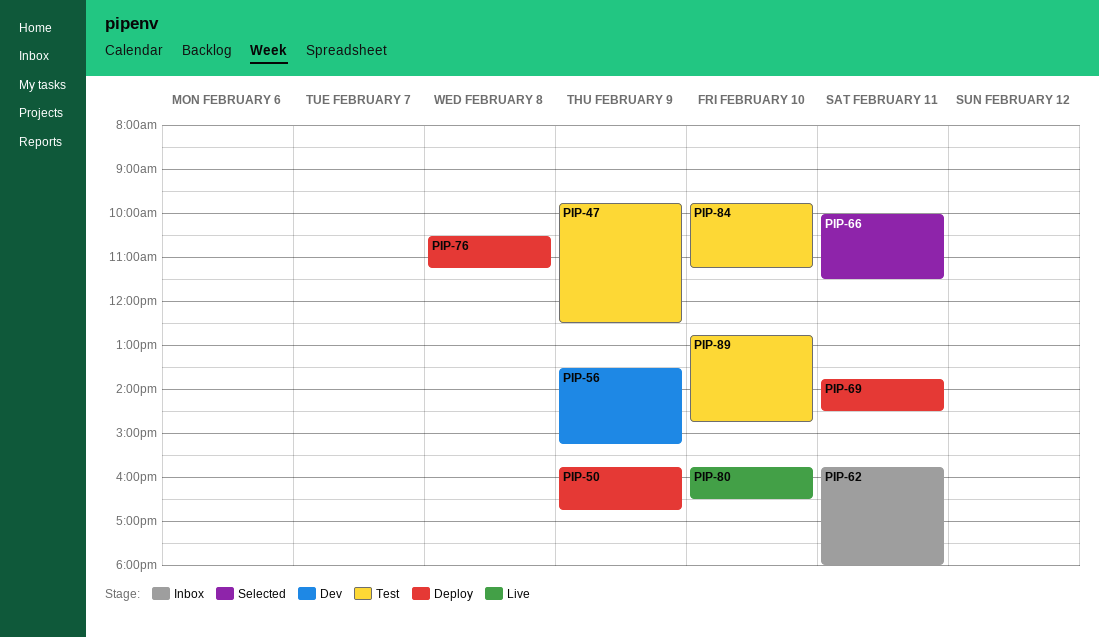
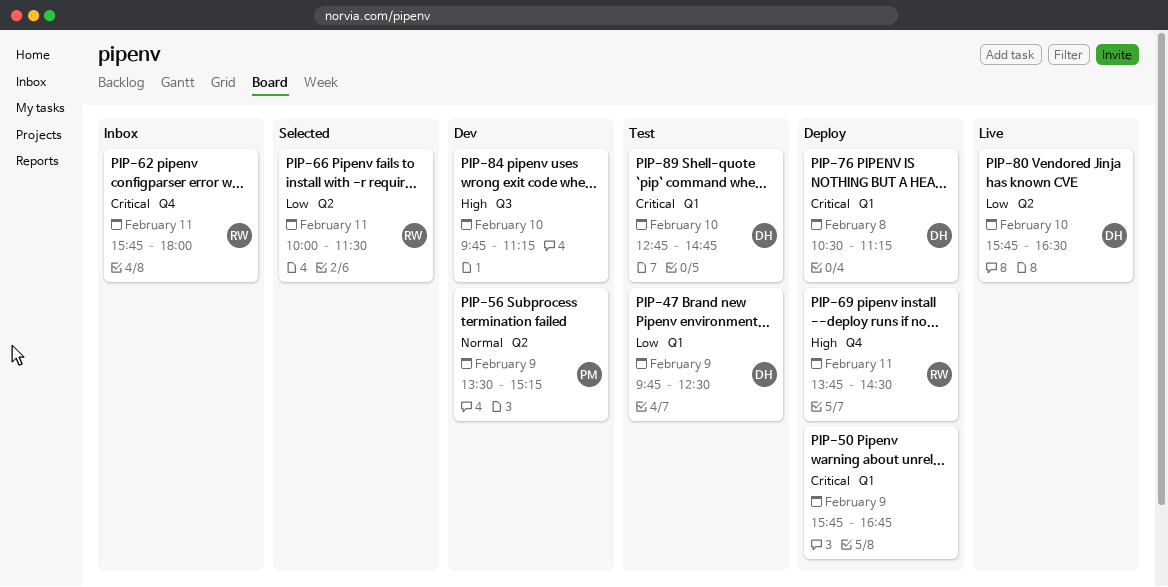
PIP-84, status: Test -> Dev

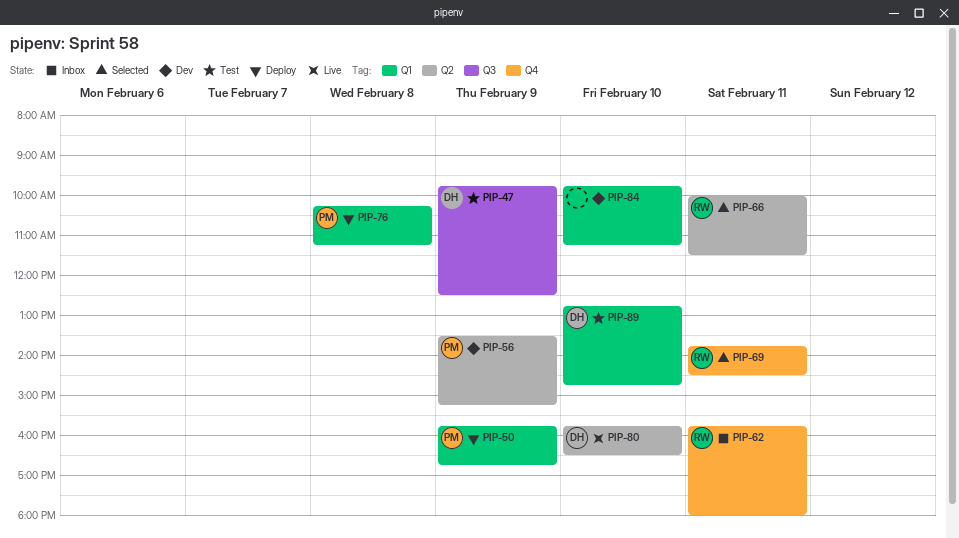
PIP-47, label: Q1 -> Q3
PIP-50, owner: none -> PM
PIP-69, status: Deploy -> Selected
PIP-76, owner: DH -> PM
PIP-76, begins: 10:30 -> 10:15
PIP-84, label: Q3 -> Q1

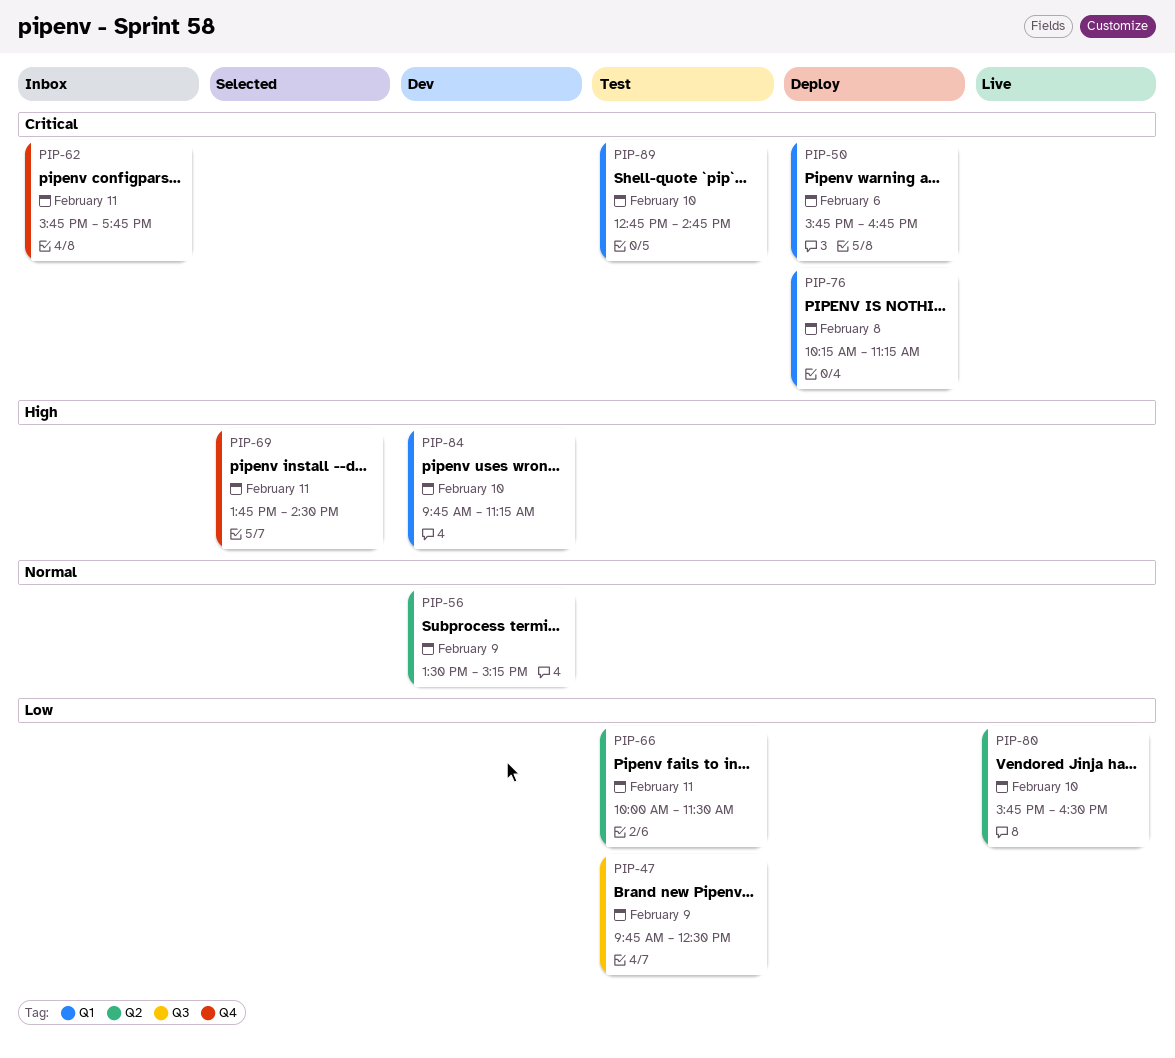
PIP-50, day: Feb 9 -> Feb 6
PIP-62, ends: 18:00 -> 17:45
PIP-66, status: Selected -> Test

